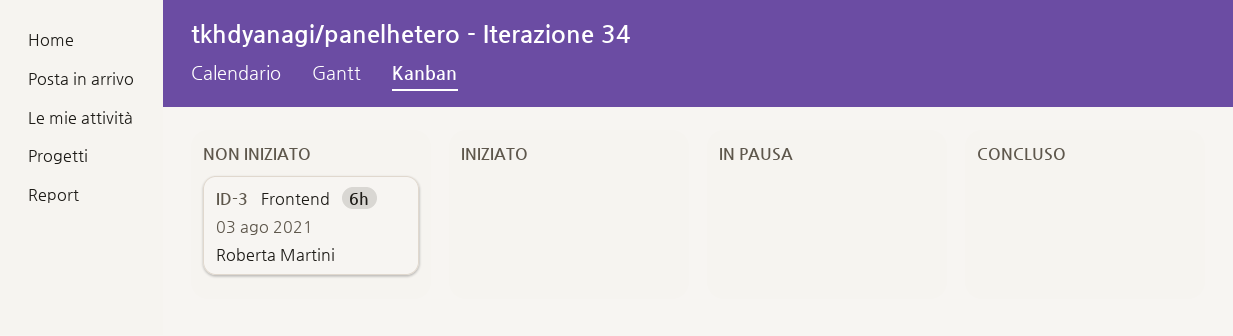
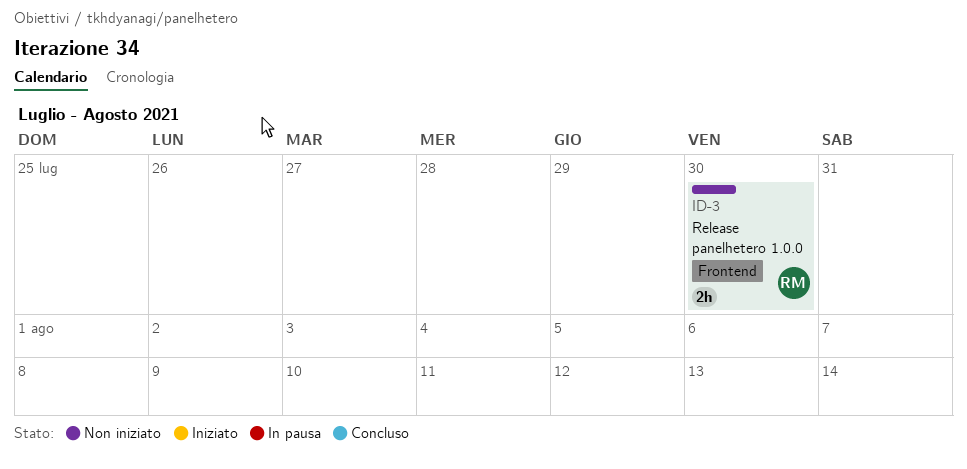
ID-3, estimate: 6h -> 2h
ID-3, due: Aug 3 -> Jul 30

